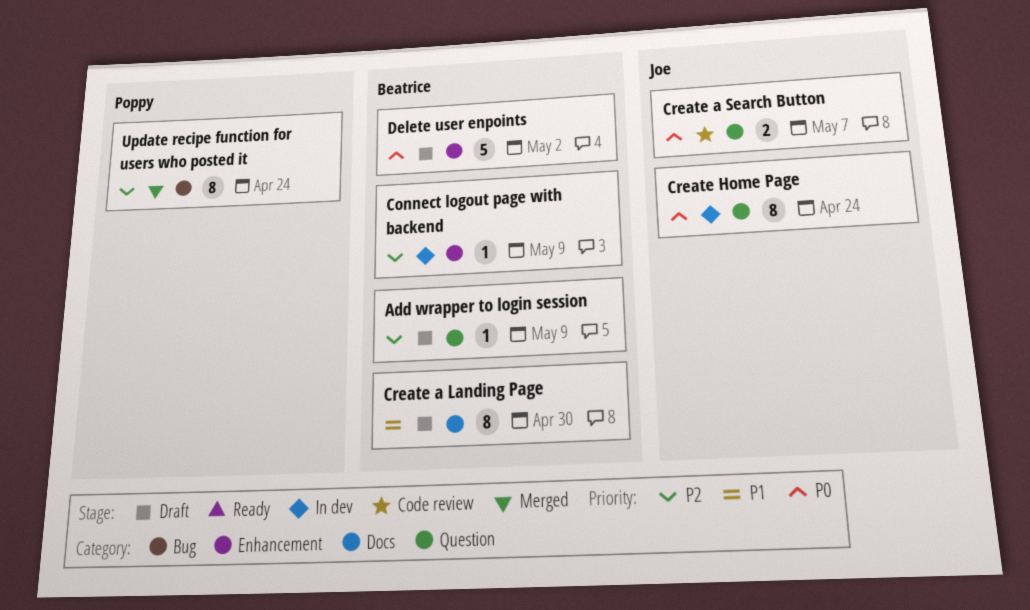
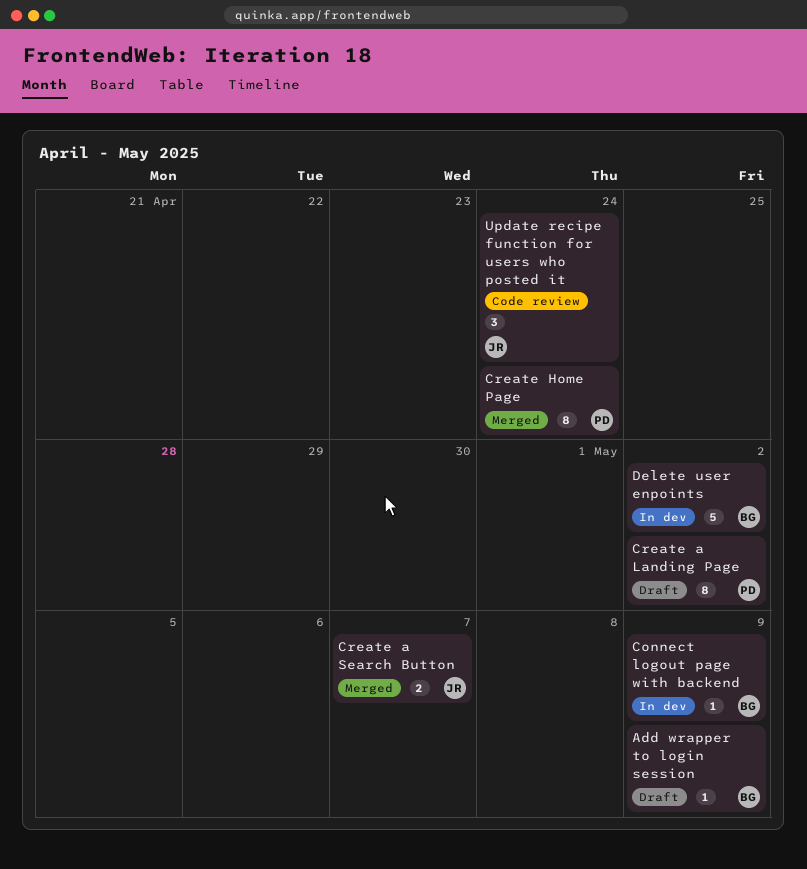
Create a Landing Page, owner: Beatrice -> Poppy
Create a Landing Page, due: Apr 30 -> May 2
Create a Search Button, status: Code review -> Merged
Create Home Page, status: In dev -> Merged
Create Home Page, owner: Joe -> Poppy
Delete user enpoints, status: Draft -> In dev
Update recipe function for users who posted it, status: Merged -> Code review
Update recipe function for users who posted it, owner: Poppy -> Joe
Update recipe function for users who posted it, estimate: 8 -> 3

